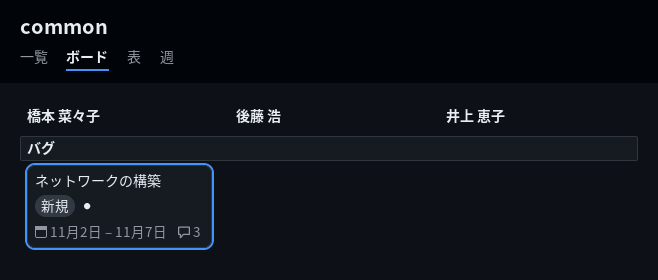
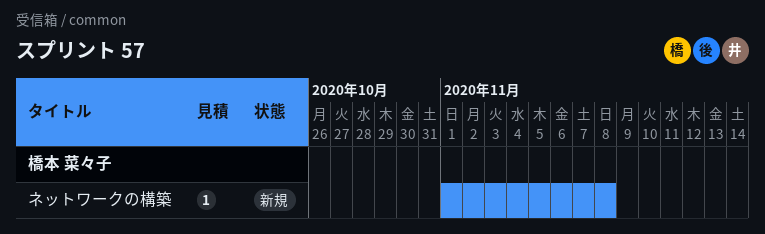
ネットワークの構築, start: Nov 2 -> Nov 1
ネットワークの構築, due: Nov 7 -> Nov 8

